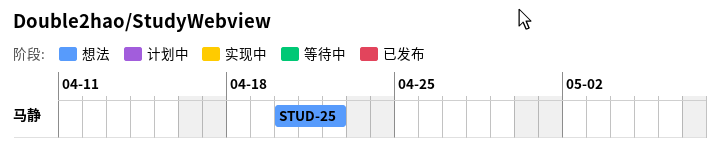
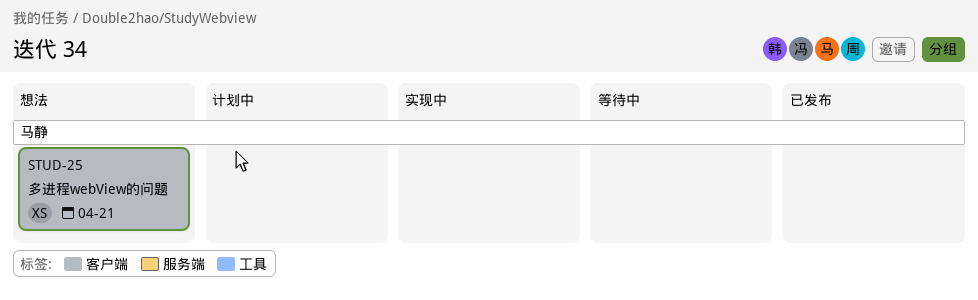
STUD-25, due: Apr 22 -> Apr 21

